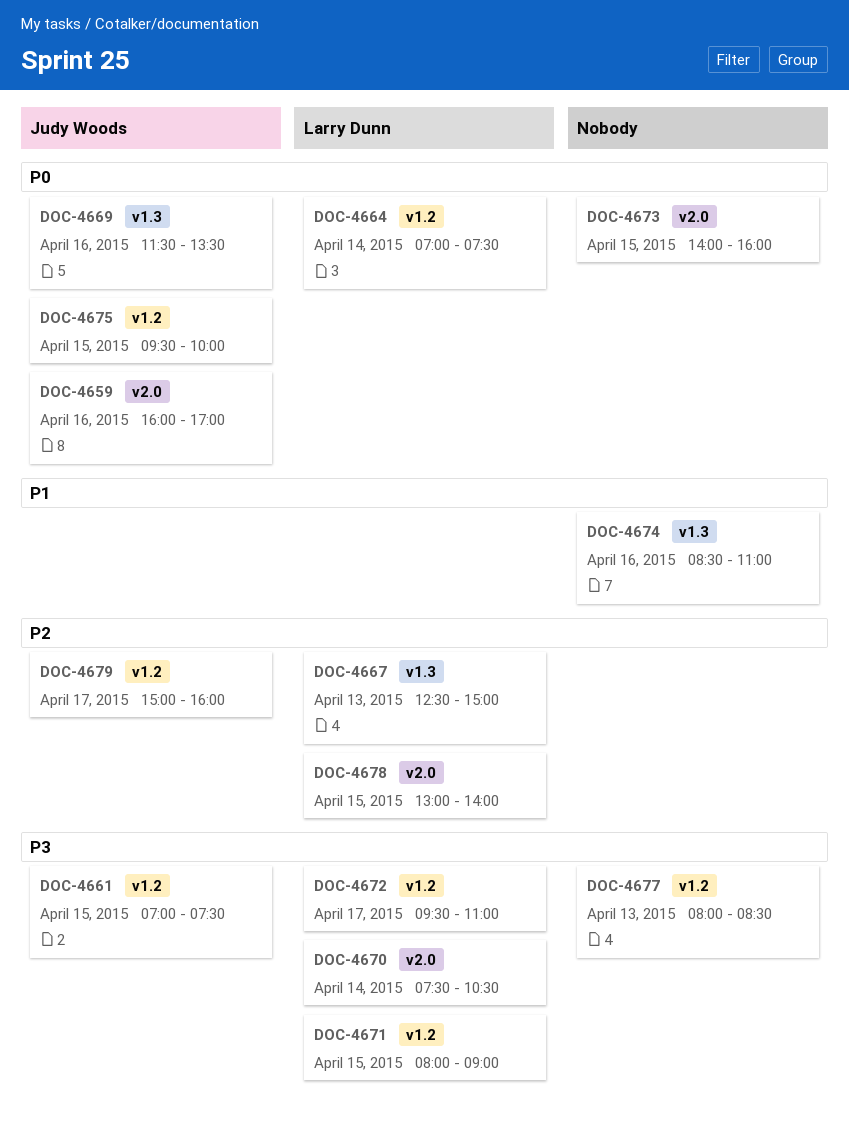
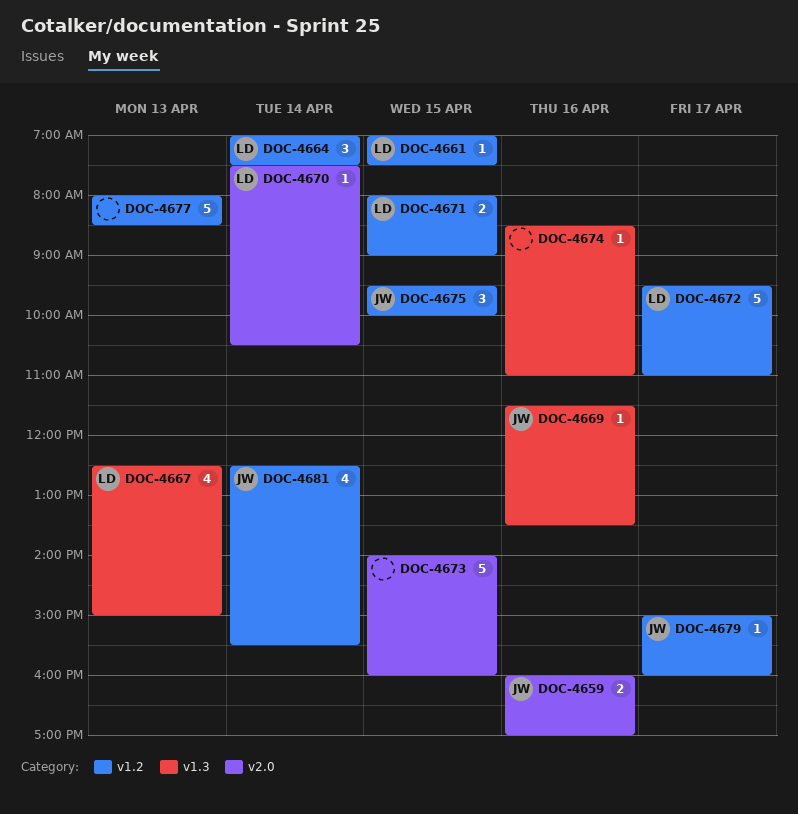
DOC-4661, owner: Judy Woods -> Larry Dunn
DOC-4678: present -> none
DOC-4681: none -> present

